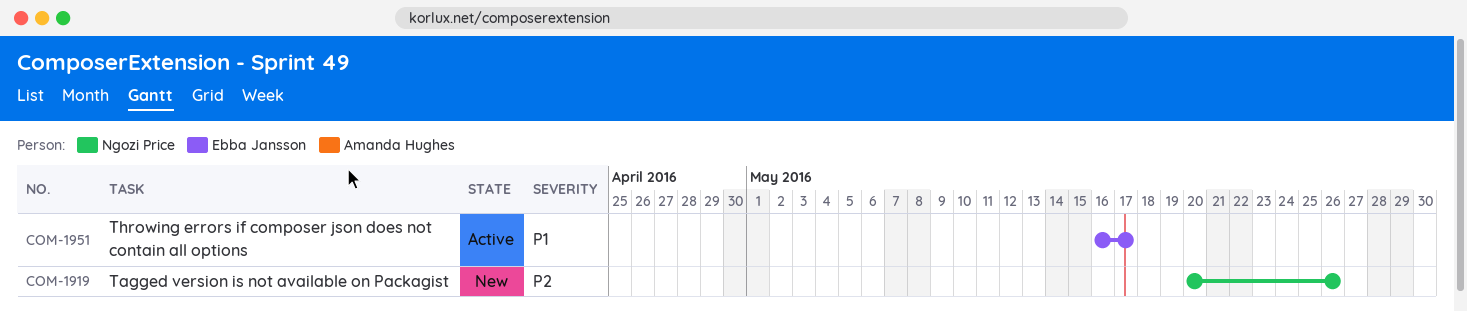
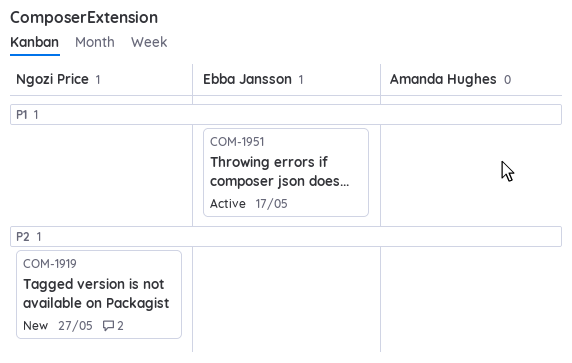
COM-1919, due: May 26 -> May 27

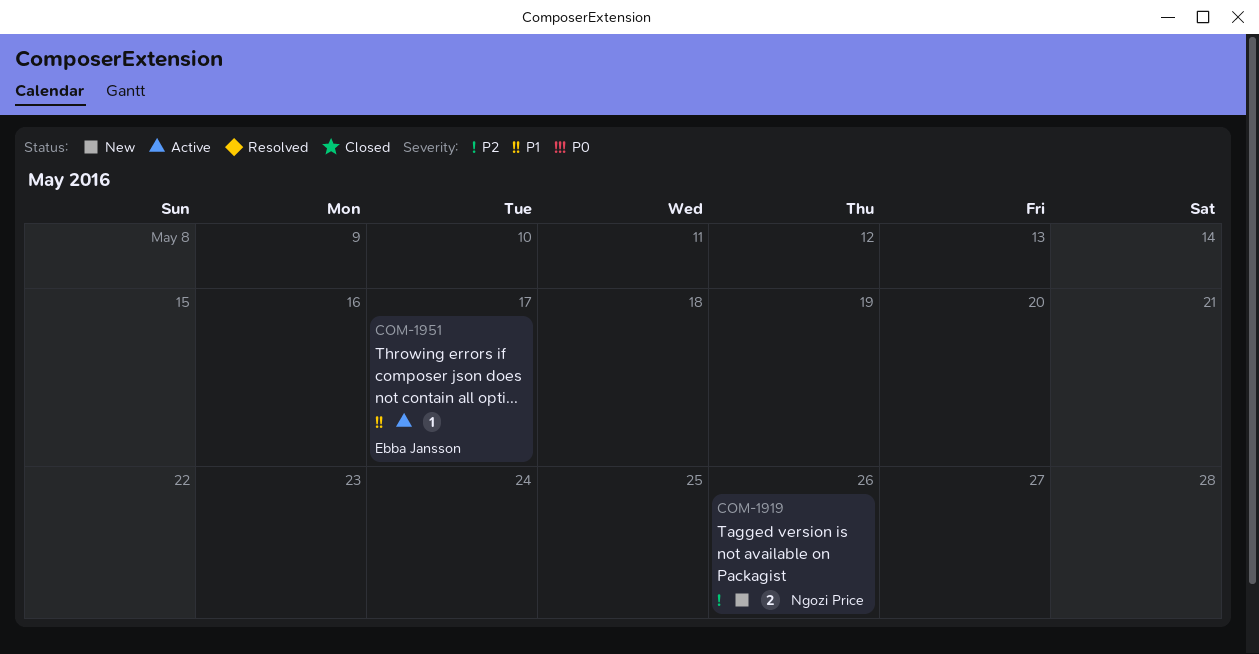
COM-1919, due: May 27 -> May 26

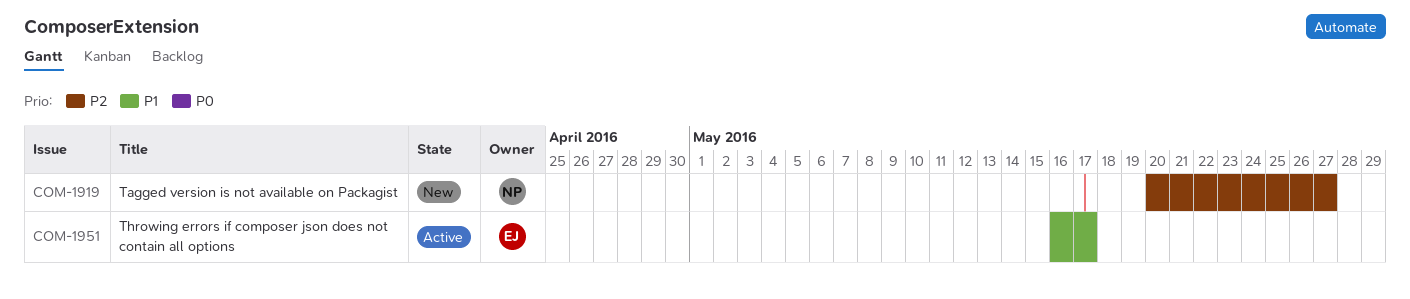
COM-1919, due: May 26 -> May 27

